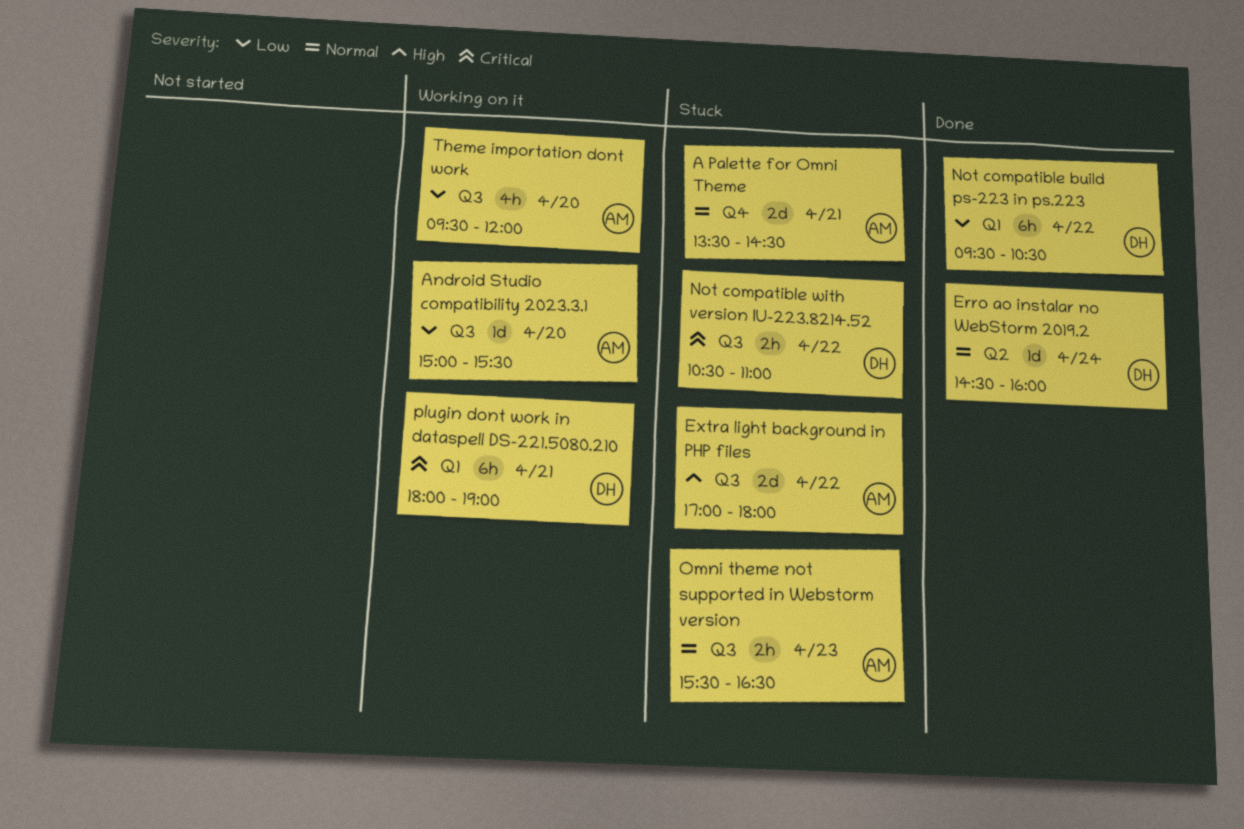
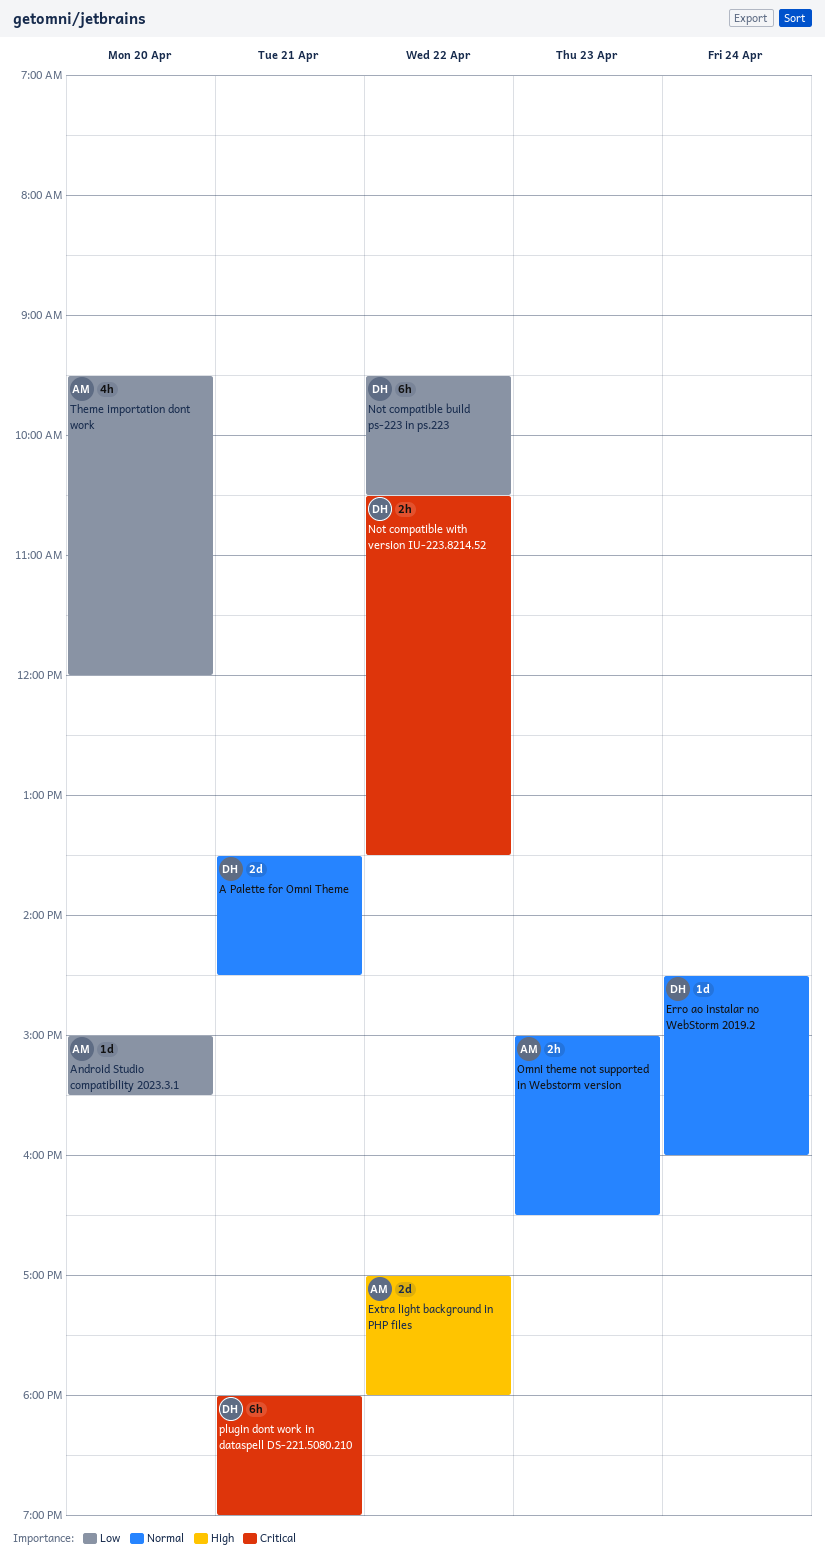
A Palette for Omni Theme, owner: AM -> DH
Not compatible with version IU-223.8214.52, ends: 11:00 -> 13:30
Omni theme not supported in Webstorm version, begins: 15:30 -> 15:00

